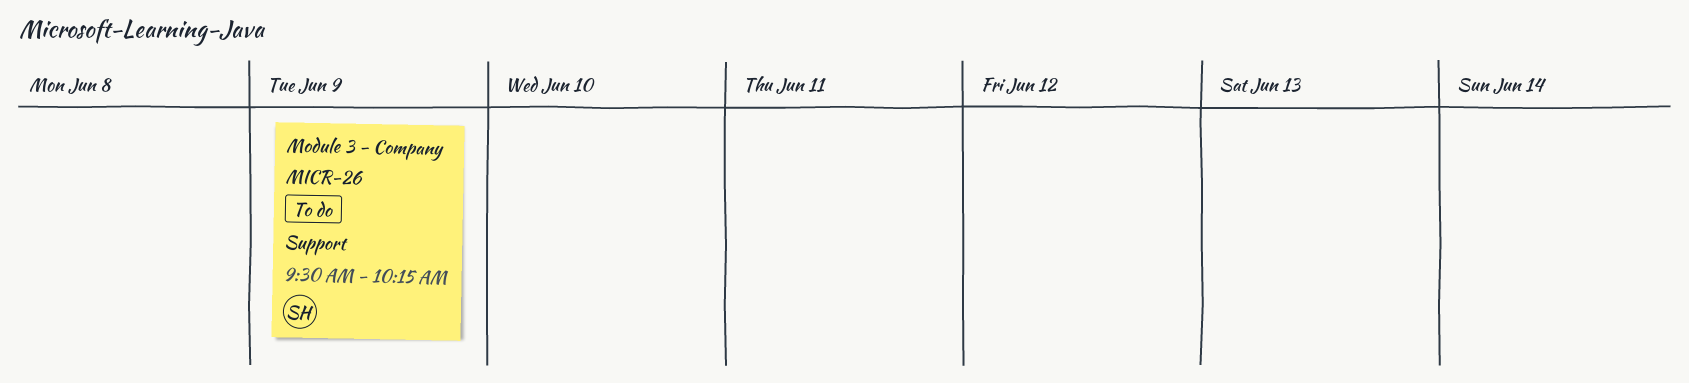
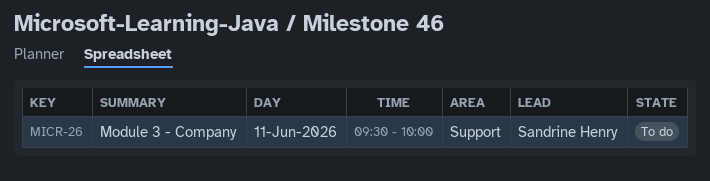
MICR-26, day: Jun 9 -> Jun 11
MICR-26, ends: 10:15 -> 10:00

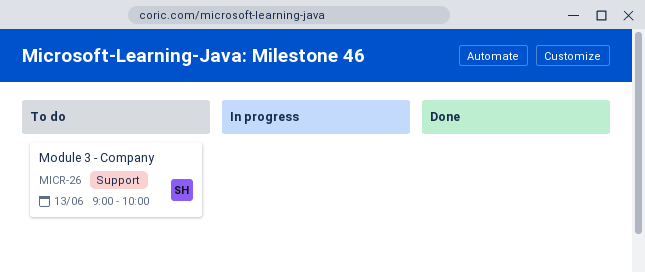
MICR-26, day: Jun 11 -> Jun 13
MICR-26, begins: 09:30 -> 09:00

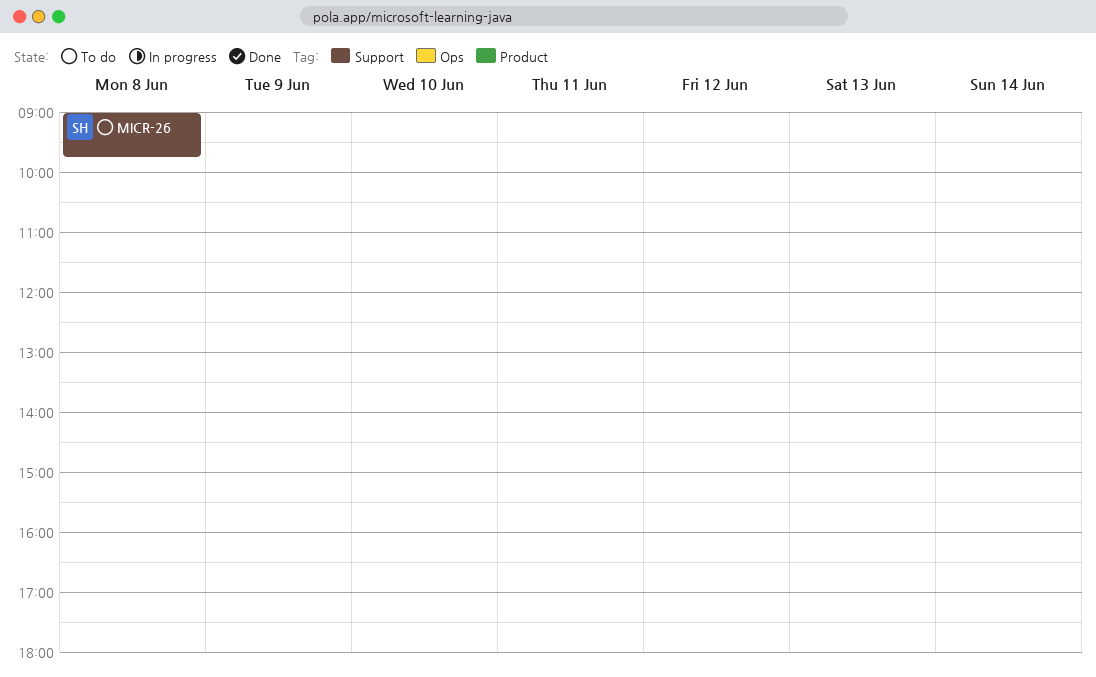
MICR-26, day: Jun 13 -> Jun 8
MICR-26, ends: 10:00 -> 09:45

